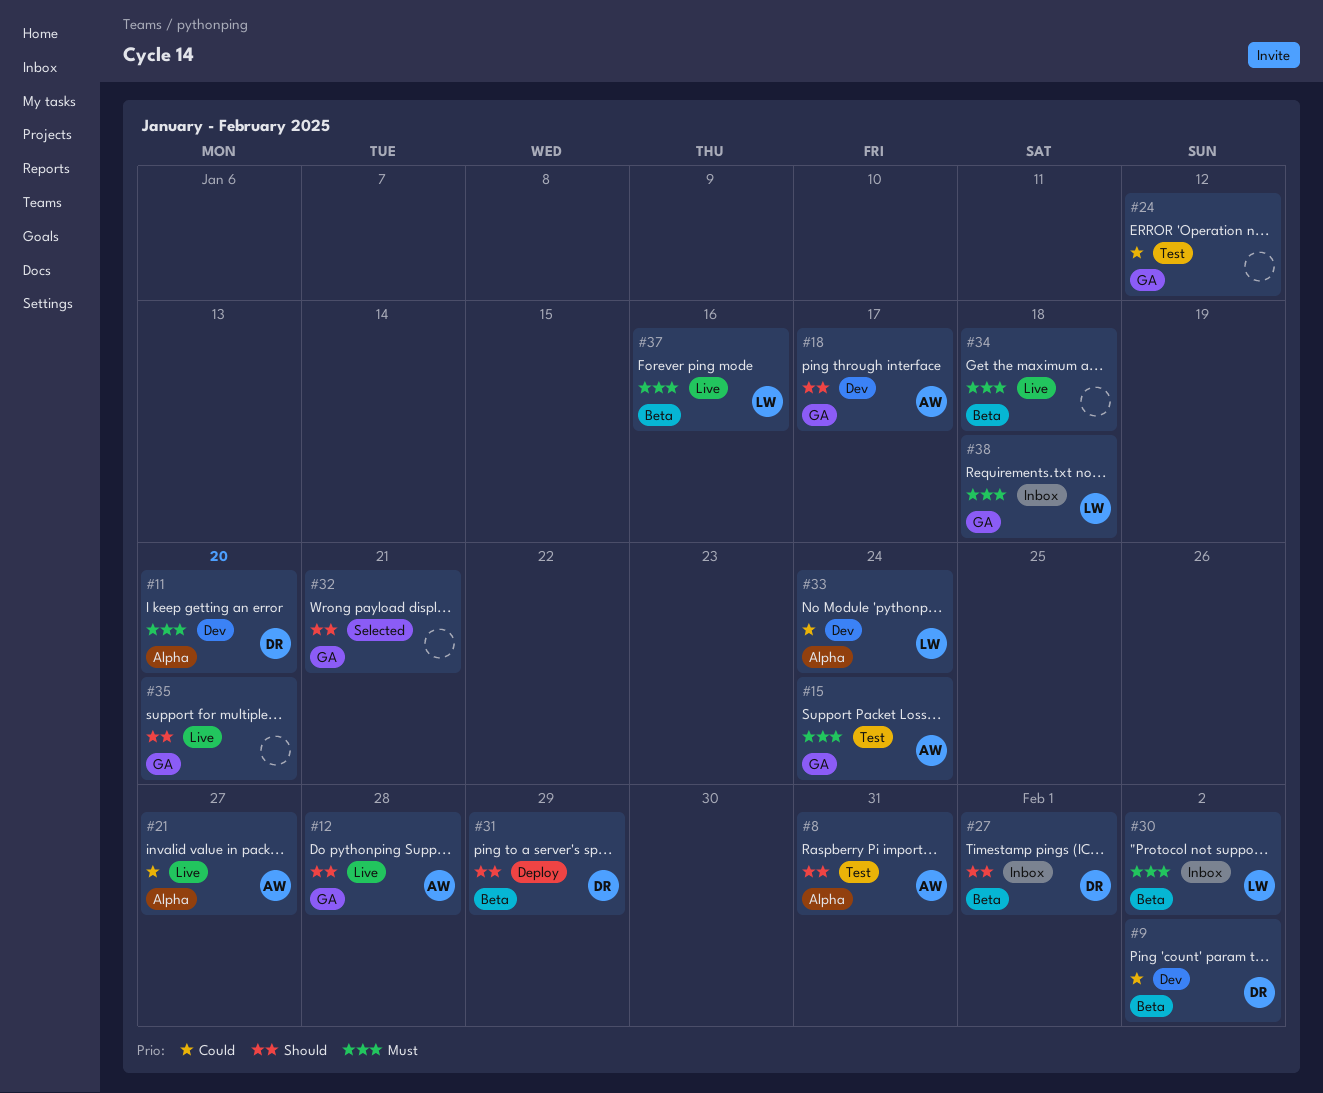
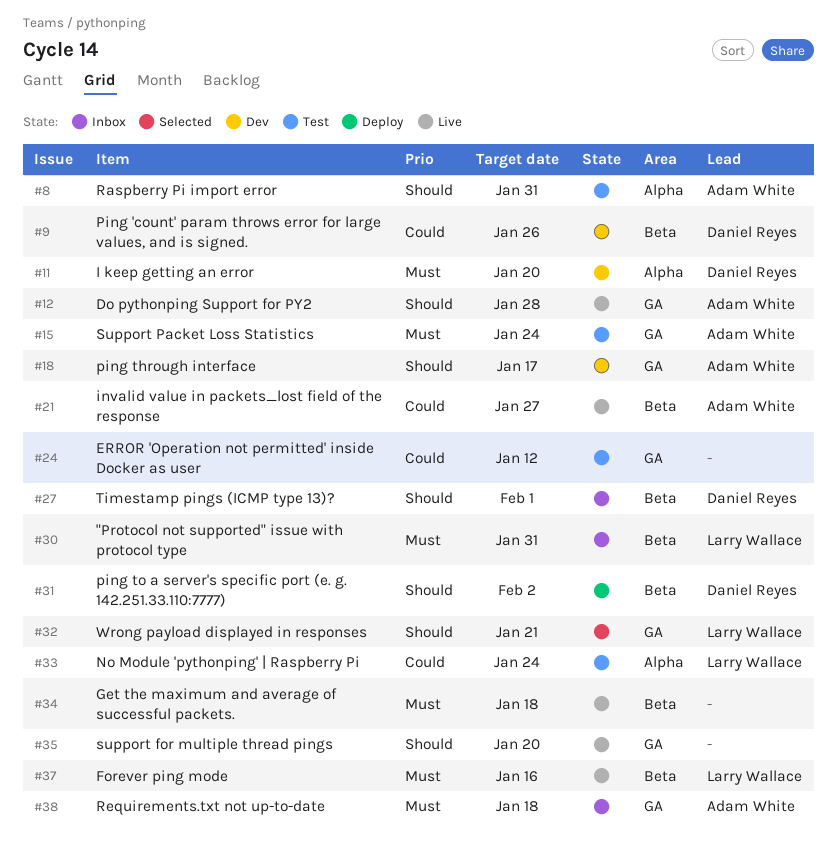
#9, due: Feb 2 -> Jan 26
#21, label: Alpha -> Beta
#30, due: Feb 2 -> Jan 31
#31, due: Jan 29 -> Feb 2
#32, owner: none -> Larry Wallace
#33, status: Dev -> Test
#38, owner: Larry Wallace -> Adam White

